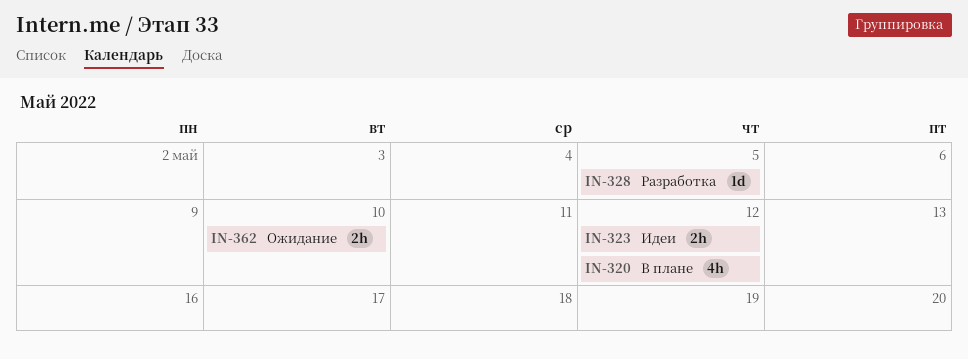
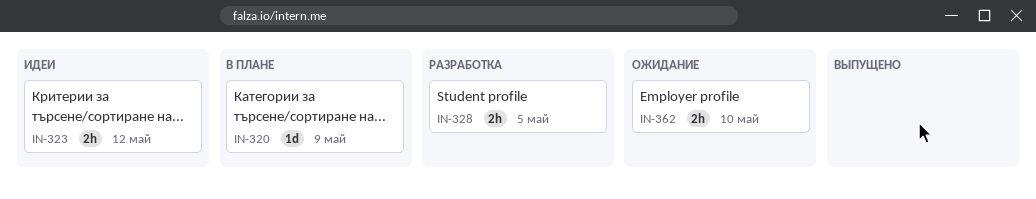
IN-320, estimate: 4h -> 1d
IN-320, due: May 12 -> May 9
IN-328, estimate: 1d -> 2h

